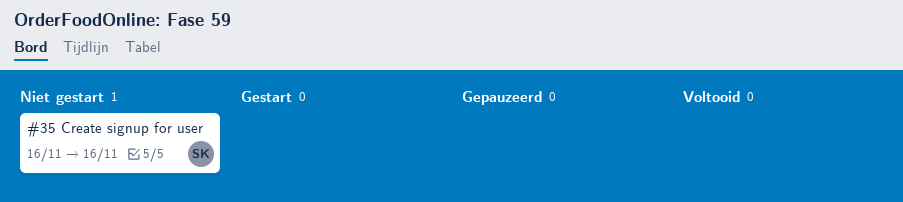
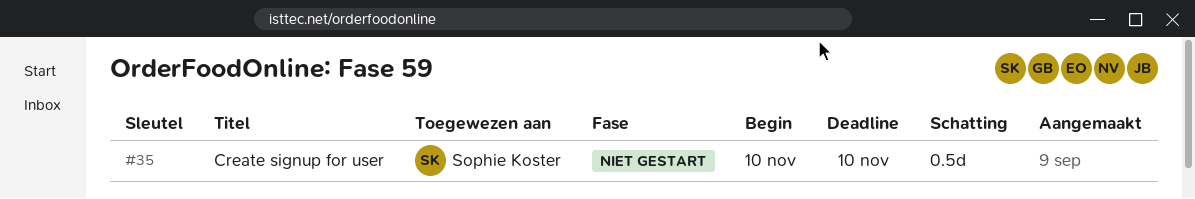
#35, start: Nov 16 -> Nov 10
#35, due: Nov 16 -> Nov 10

